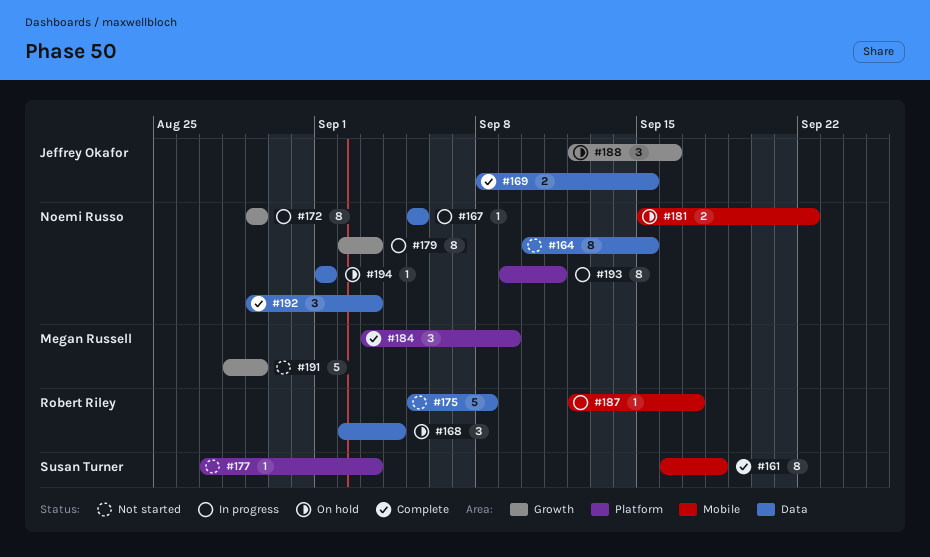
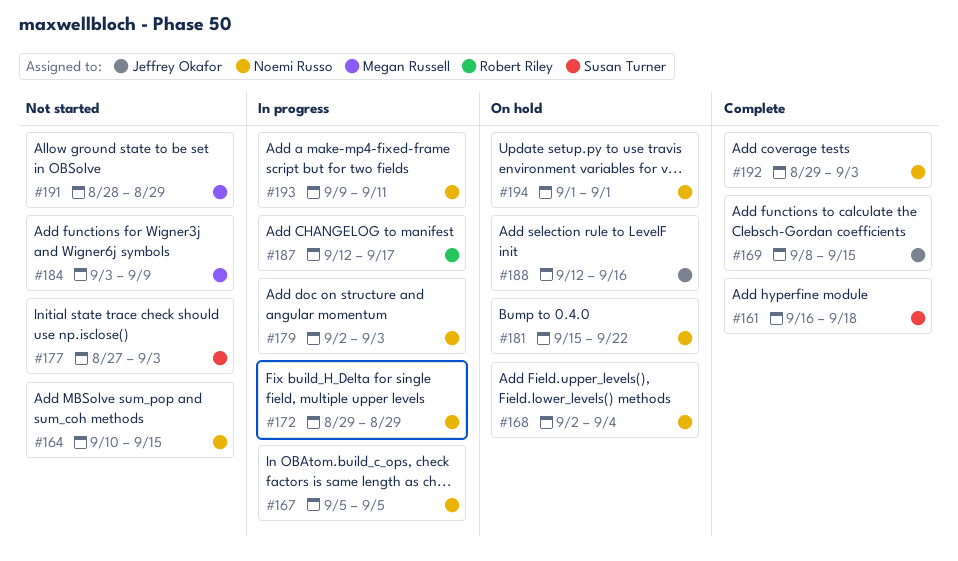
#168, owner: Robert Riley -> Noemi Russo
#175: present -> none
#184, status: Complete -> Not started

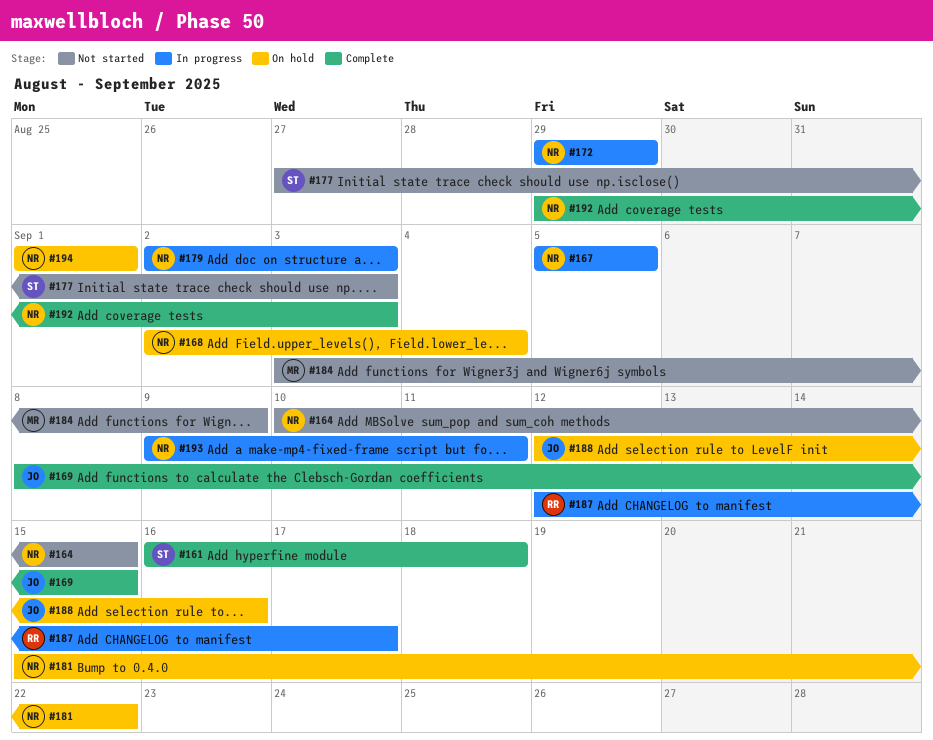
#191: present -> none

